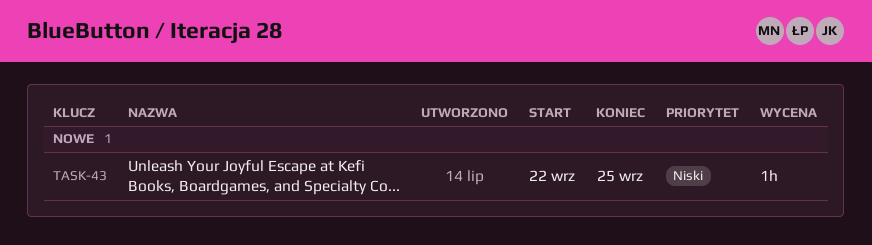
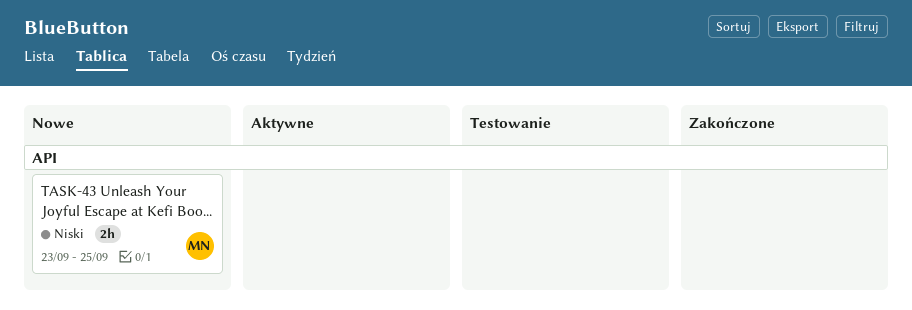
TASK-43, estimate: 1h -> 2h
TASK-43, start: Sep 22 -> Sep 23

